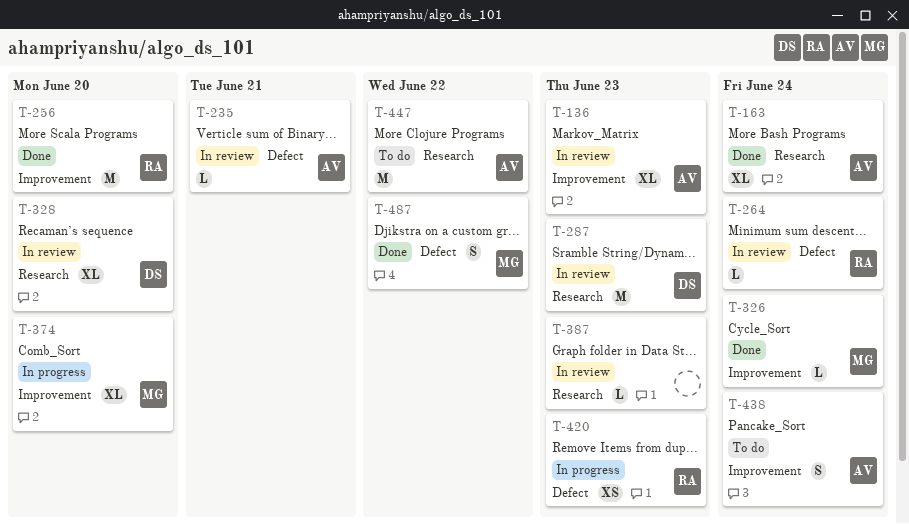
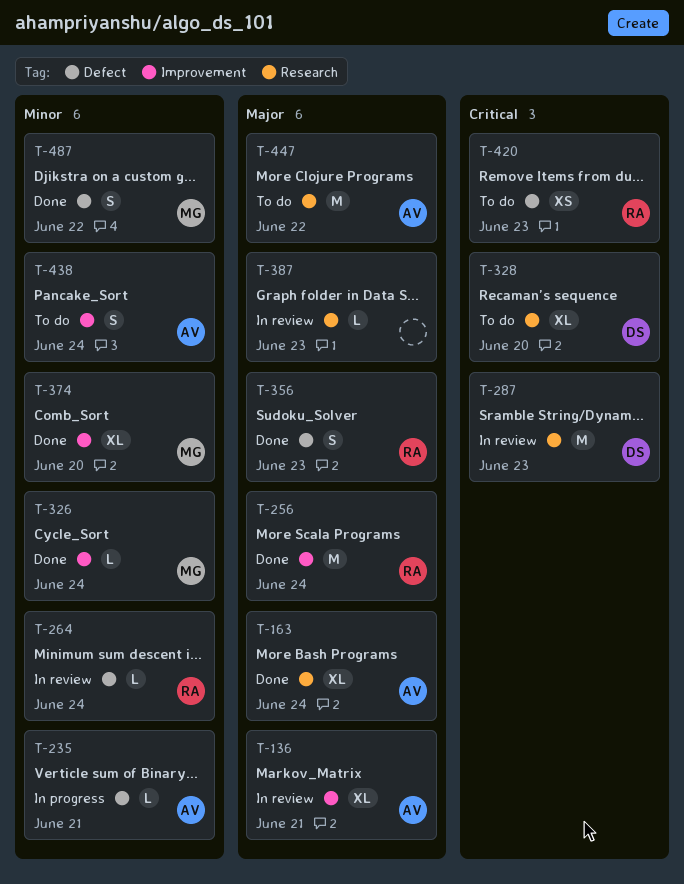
T-136, due: Jun 23 -> Jun 21
T-235, status: In review -> In progress
T-256, due: Jun 20 -> Jun 24
T-328, status: In review -> To do
T-356: none -> present
T-374, status: In progress -> Done
T-420, status: In progress -> To do

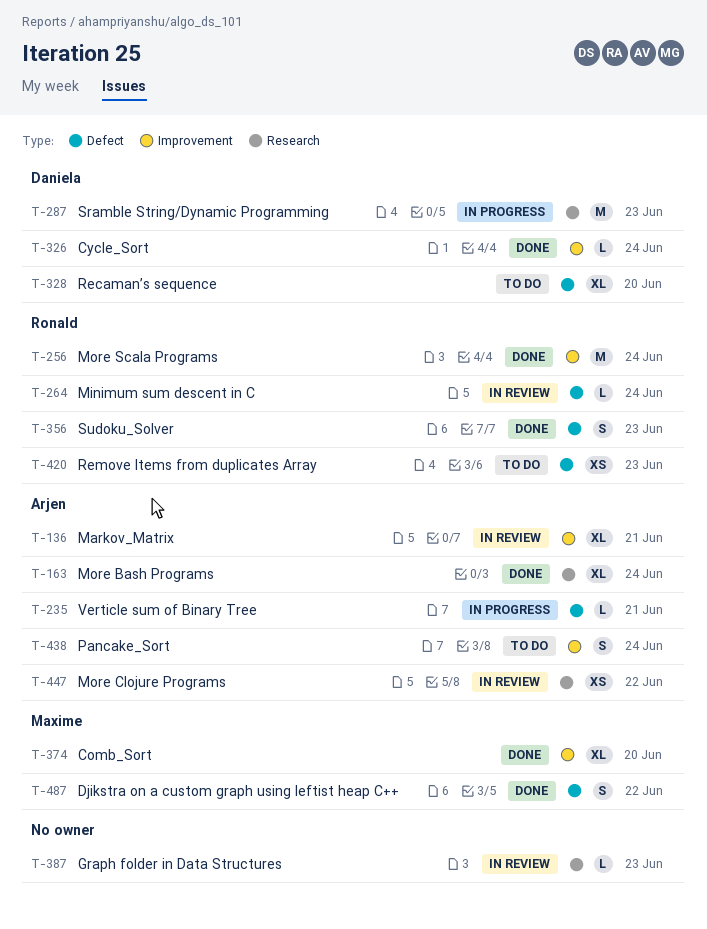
T-287, status: In review -> In progress
T-326, owner: Maxime -> Daniela
T-328, label: Research -> Defect
T-447, status: To do -> In review
T-447, estimate: M -> XS

